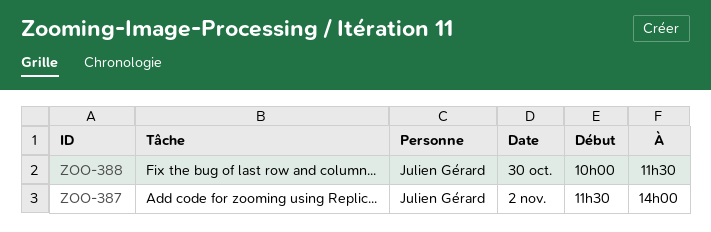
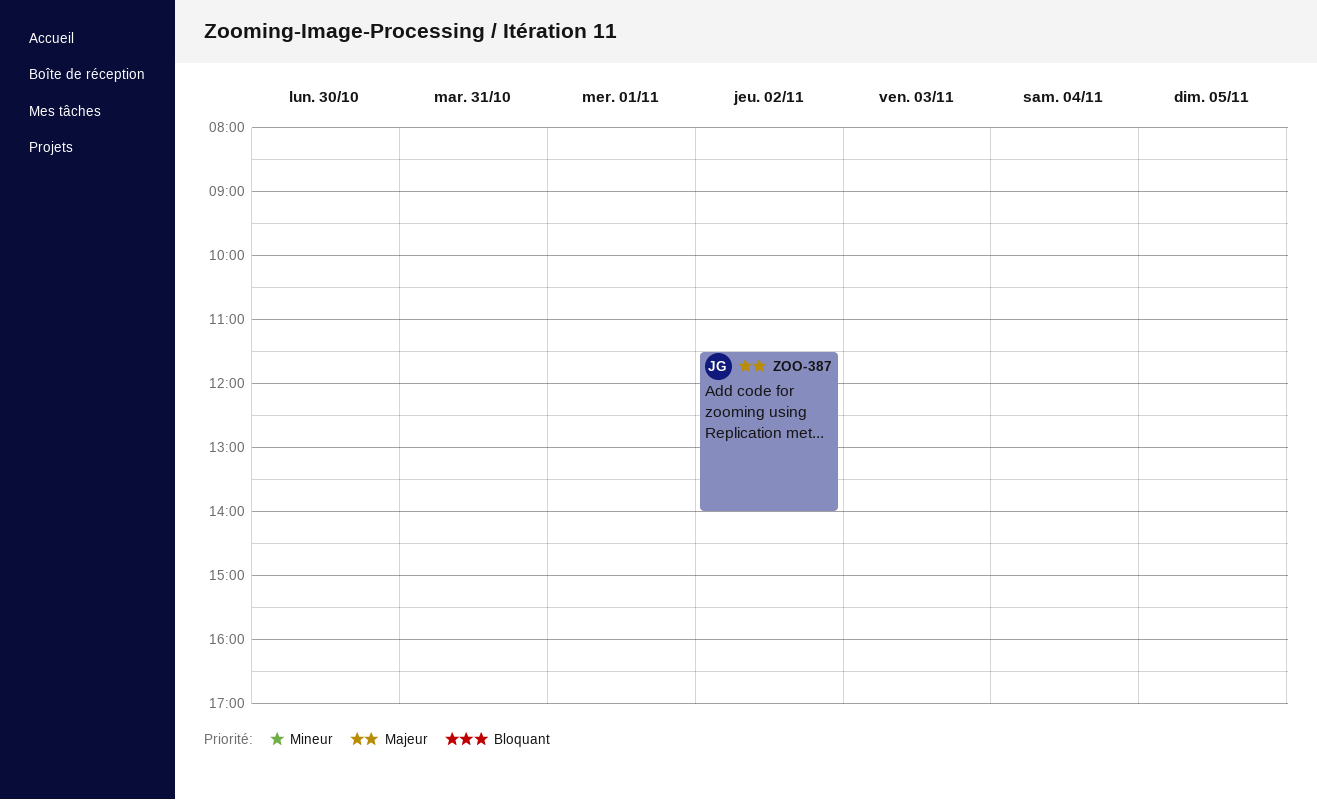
ZOO-388: present -> none

